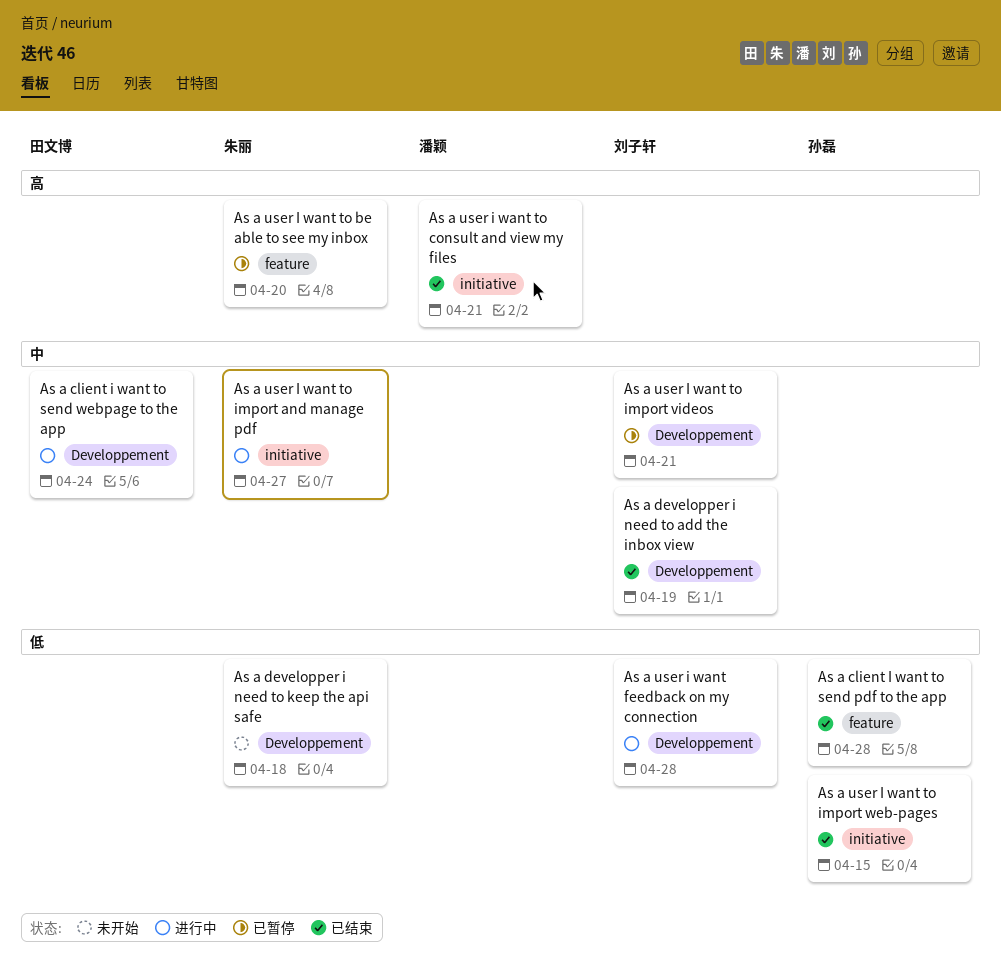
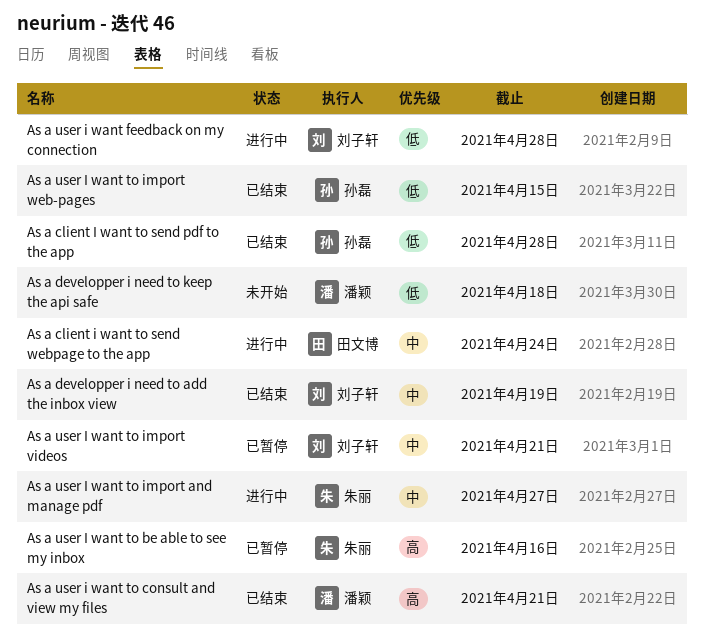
As a developper i need to keep the api safe, owner: 朱丽 -> 潘颖
As a user I want to be able to see my inbox, due: Apr 20 -> Apr 16

